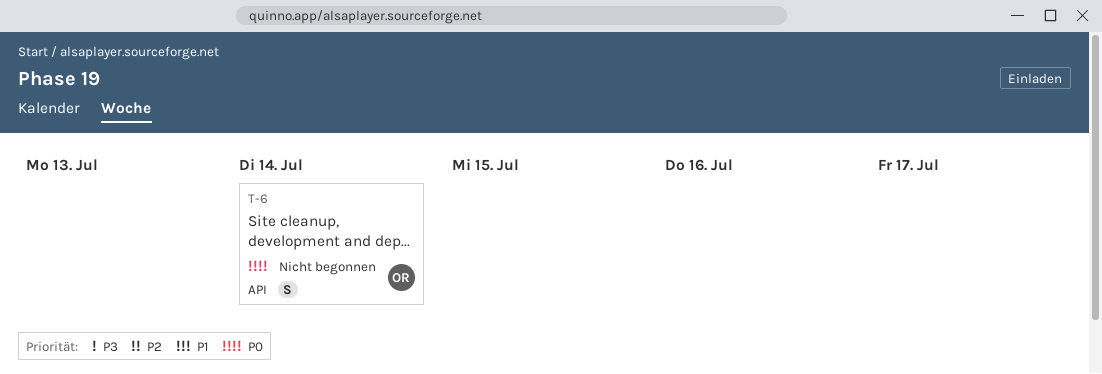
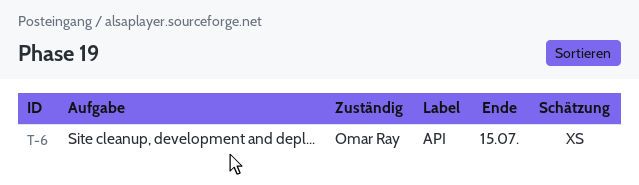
T-6, estimate: S -> XS
T-6, due: Jul 14 -> Jul 15

